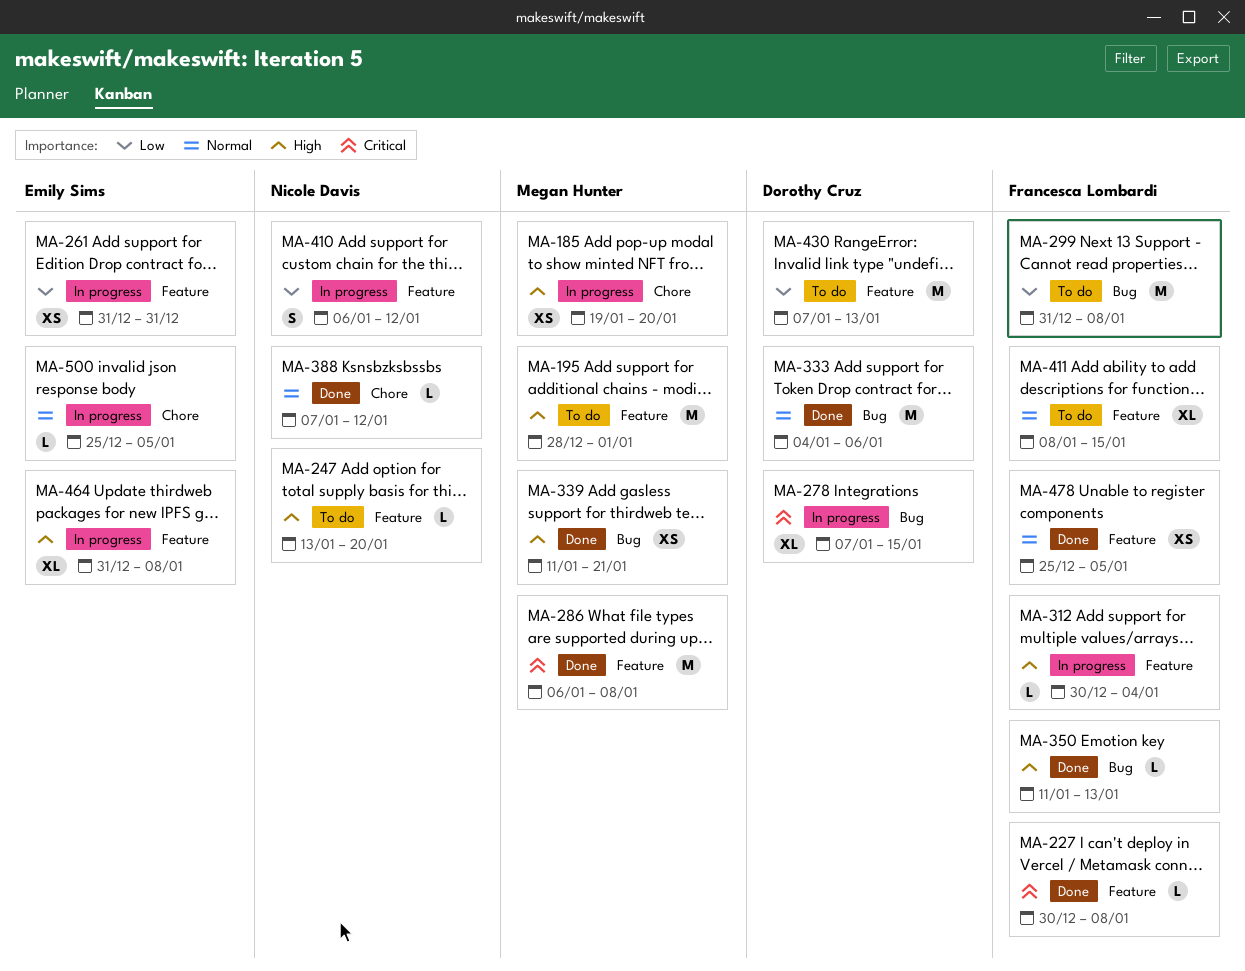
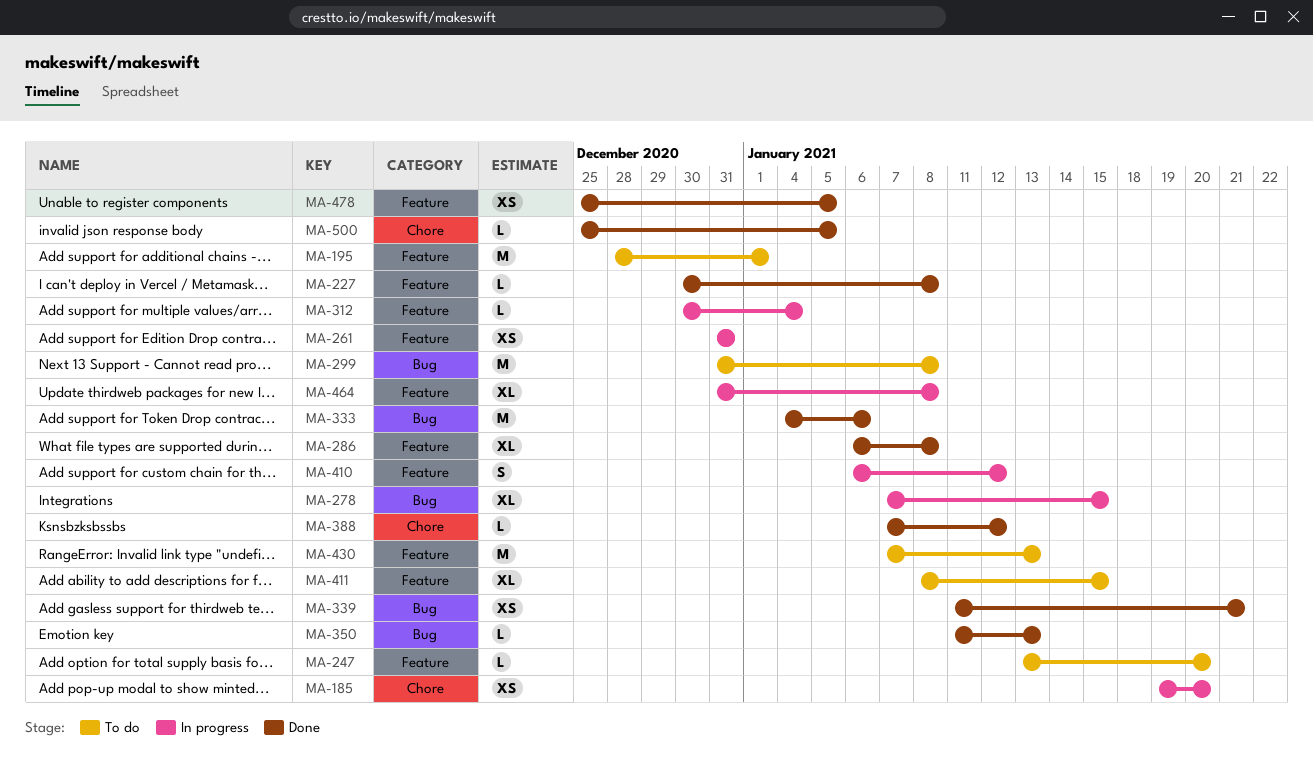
MA-286, estimate: M -> XL
MA-500, status: In progress -> Done

